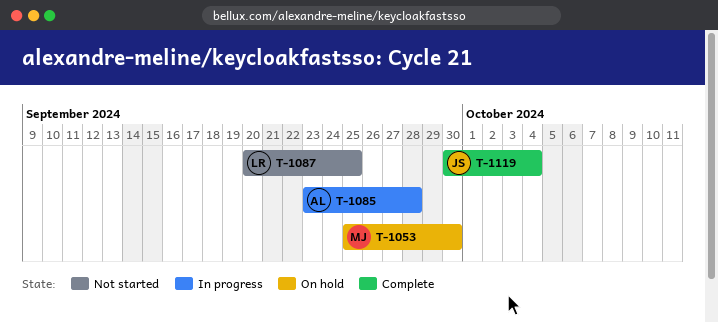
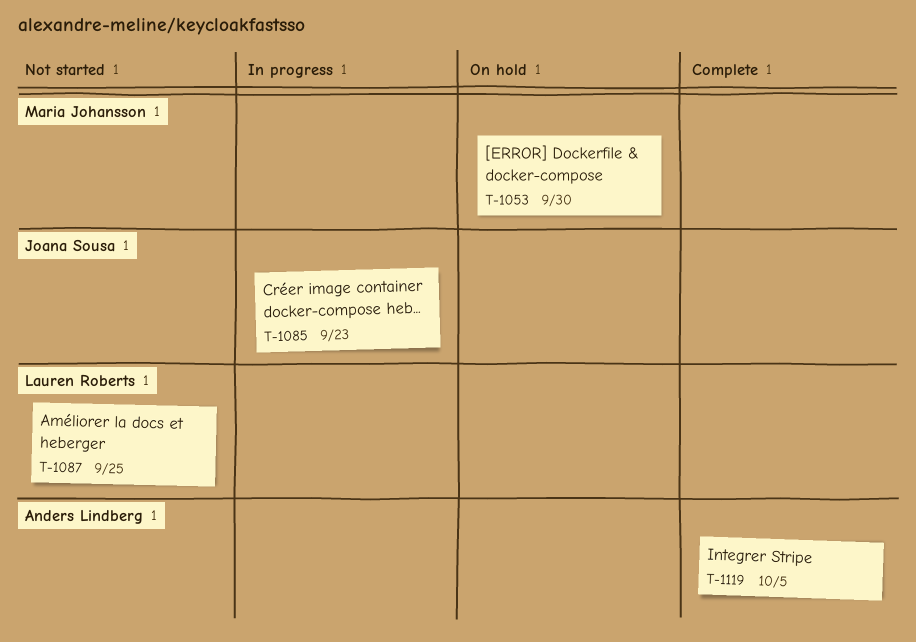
T-1085, owner: Anders Lindberg -> Joana Sousa
T-1085, due: Sep 28 -> Sep 23
T-1119, owner: Joana Sousa -> Anders Lindberg
T-1119, due: Oct 4 -> Oct 5

